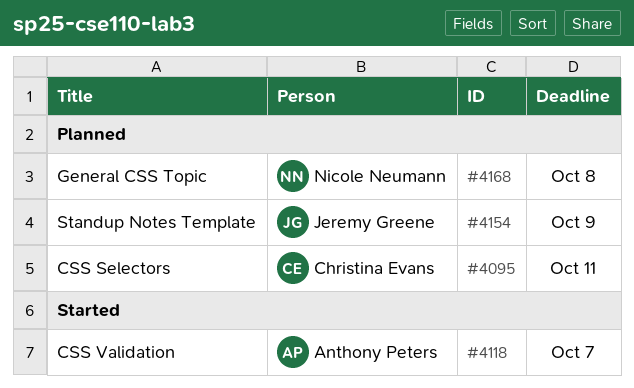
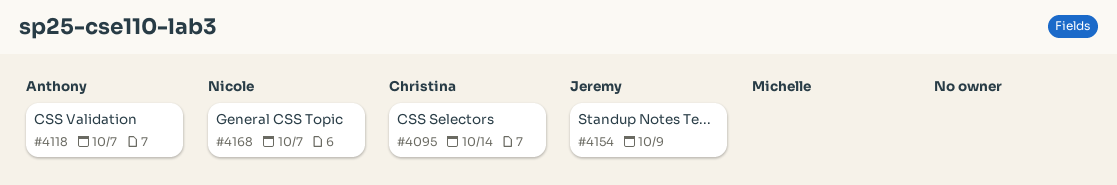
#4095, due: Oct 11 -> Oct 14
#4168, due: Oct 8 -> Oct 7

